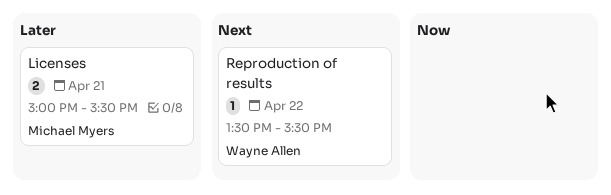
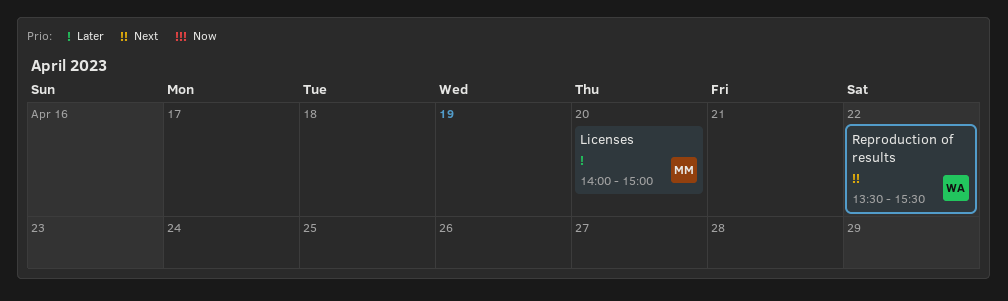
Licenses, day: Apr 21 -> Apr 20
Licenses, begins: 15:00 -> 14:00
Licenses, ends: 15:30 -> 15:00

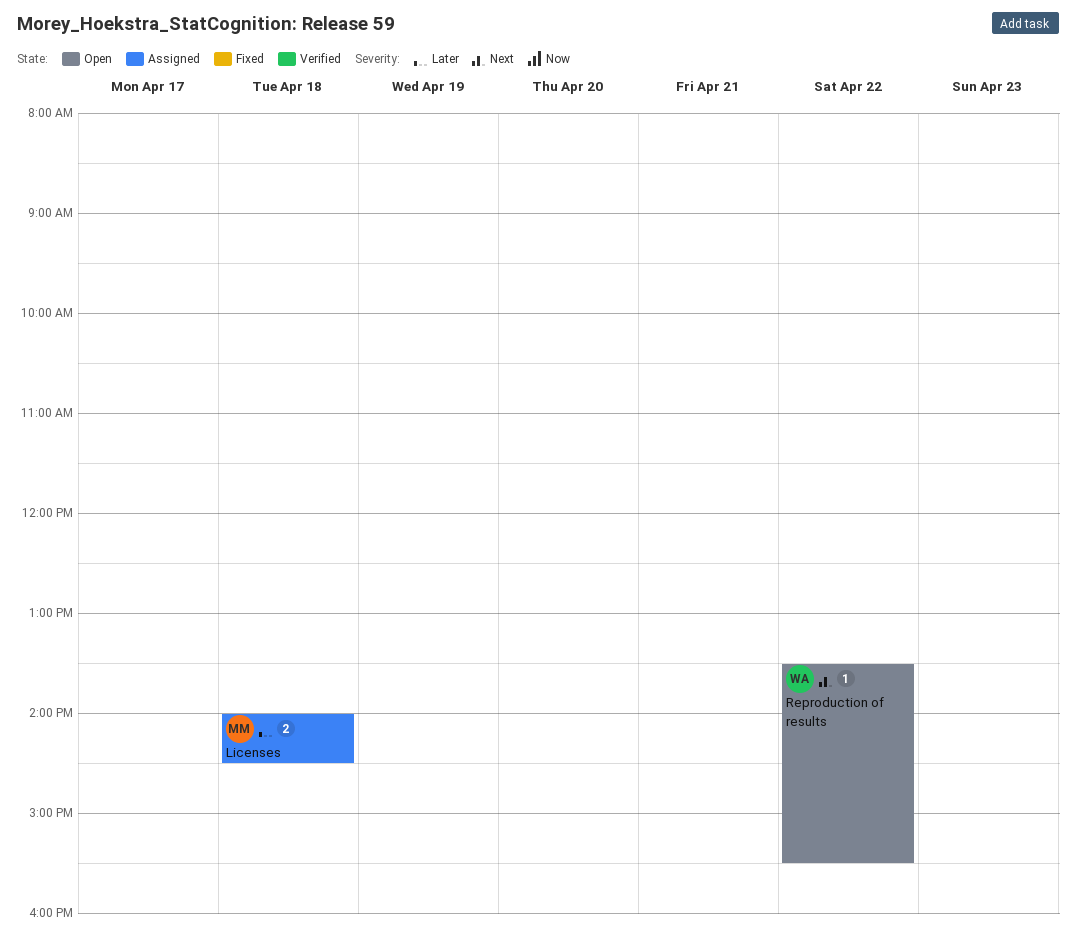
Licenses, day: Apr 20 -> Apr 18
Licenses, ends: 15:00 -> 14:30

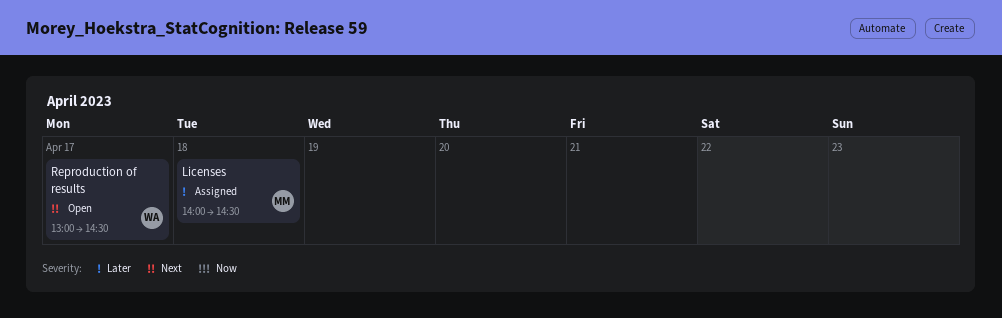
Reproduction of results, day: Apr 22 -> Apr 17
Reproduction of results, begins: 13:30 -> 13:00
Reproduction of results, ends: 15:30 -> 14:30

